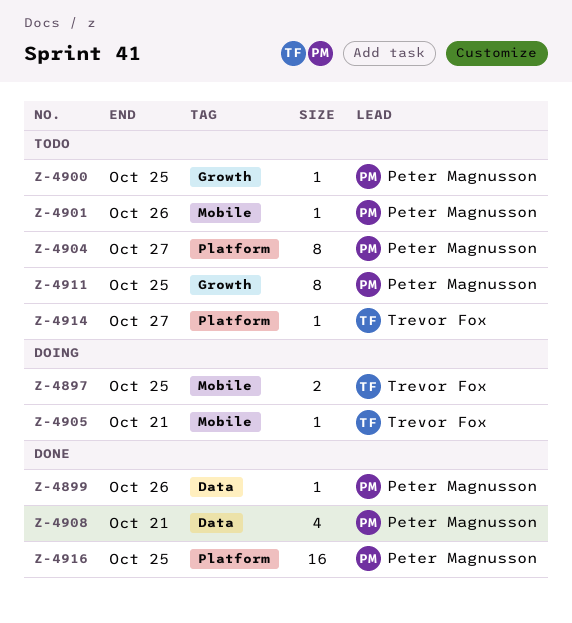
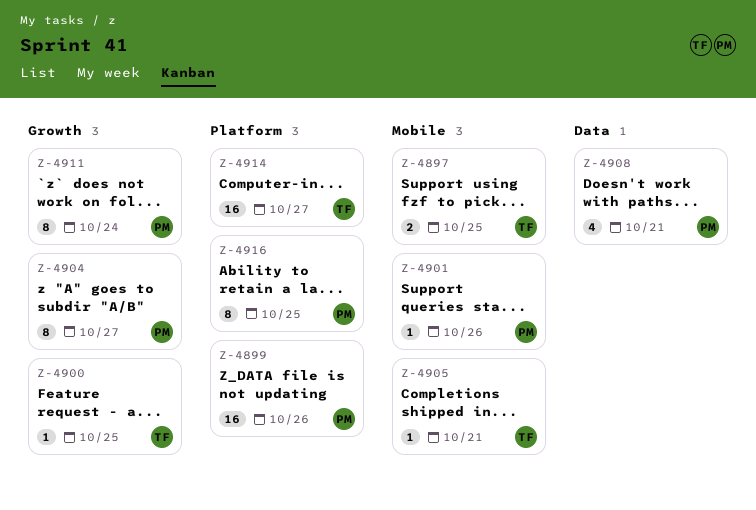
Z-4899, label: Data -> Platform
Z-4899, estimate: 1 -> 16
Z-4900, owner: Peter Magnusson -> Trevor Fox
Z-4904, label: Platform -> Growth
Z-4911, due: Oct 25 -> Oct 24
Z-4914, estimate: 1 -> 16
Z-4916, estimate: 16 -> 8

